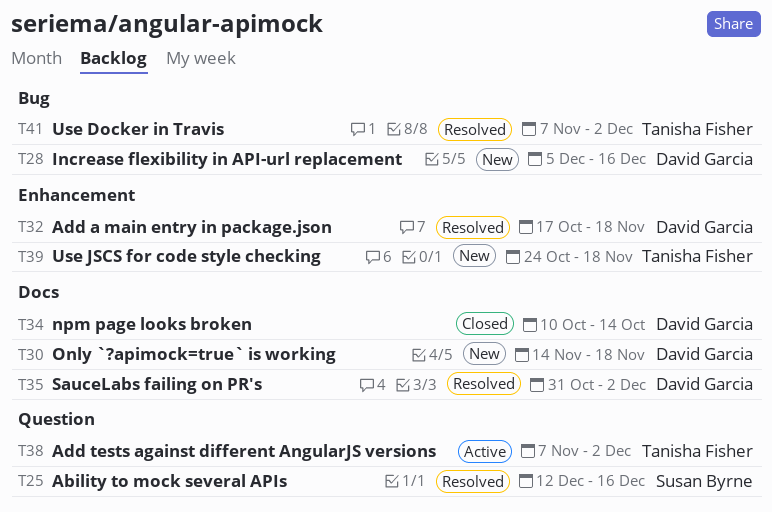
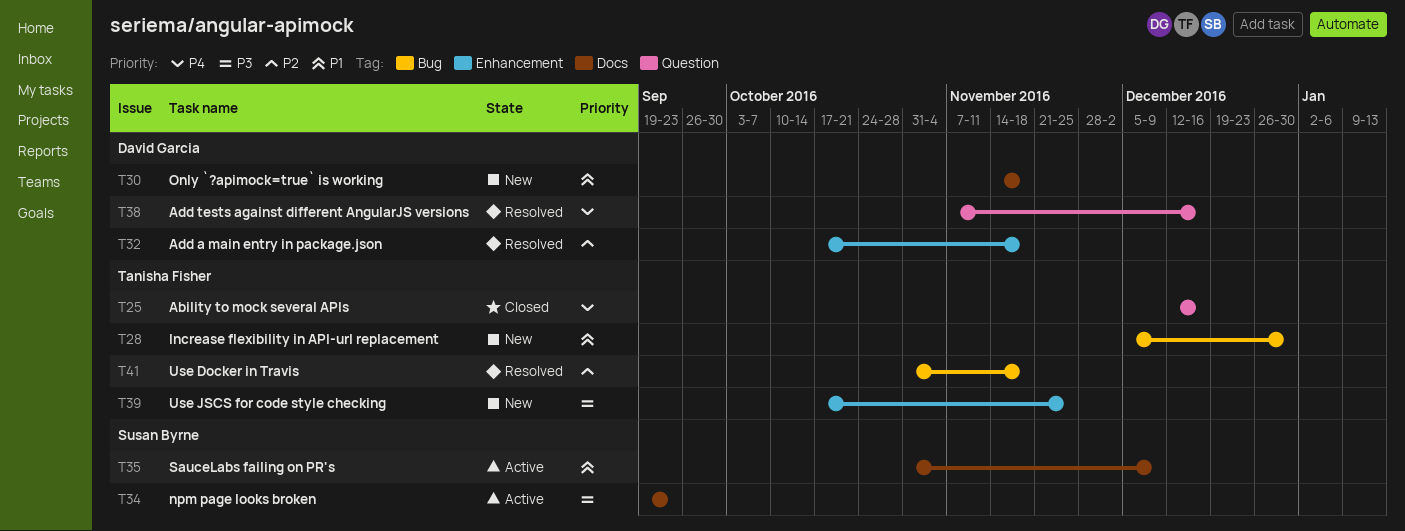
T25, status: Resolved -> Closed
T25, owner: Susan Byrne -> Tanisha Fisher
T28, owner: David Garcia -> Tanisha Fisher
T28, due: Dec 16 -> Dec 30
T34, status: Closed -> Active
T34, owner: David Garcia -> Susan Byrne
T34, start: Oct 10 -> Sep 19
T34, due: Oct 14 -> Sep 23
T35, status: Resolved -> Active
T35, owner: David Garcia -> Susan Byrne
T35, due: Dec 2 -> Dec 9
T38, status: Active -> Resolved
T38, owner: Tanisha Fisher -> David Garcia
T38, due: Dec 2 -> Dec 16
T39, start: Oct 24 -> Oct 17
T39, due: Nov 18 -> Nov 25
T41, start: Nov 7 -> Oct 31
T41, due: Dec 2 -> Nov 18

